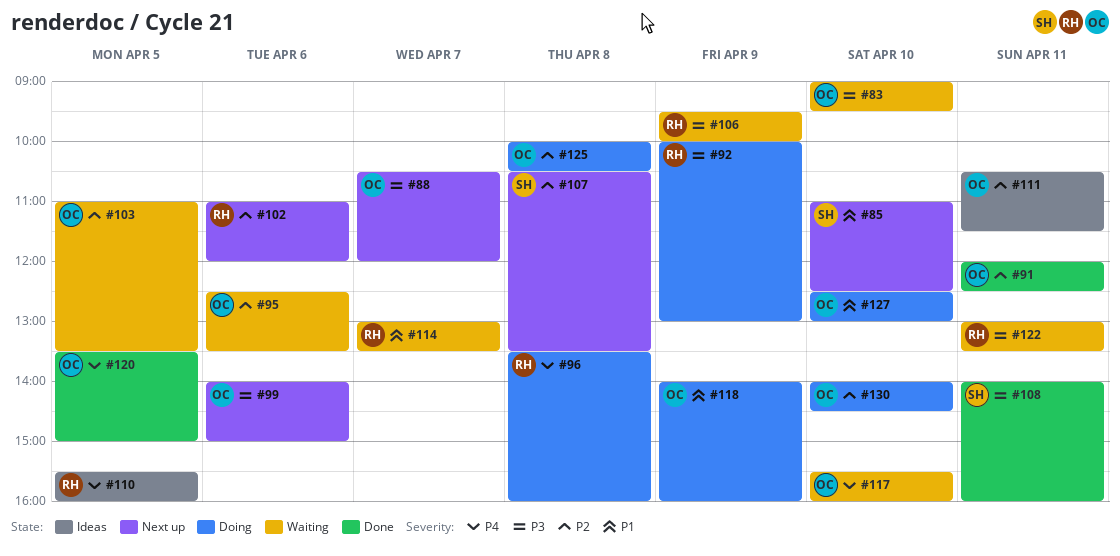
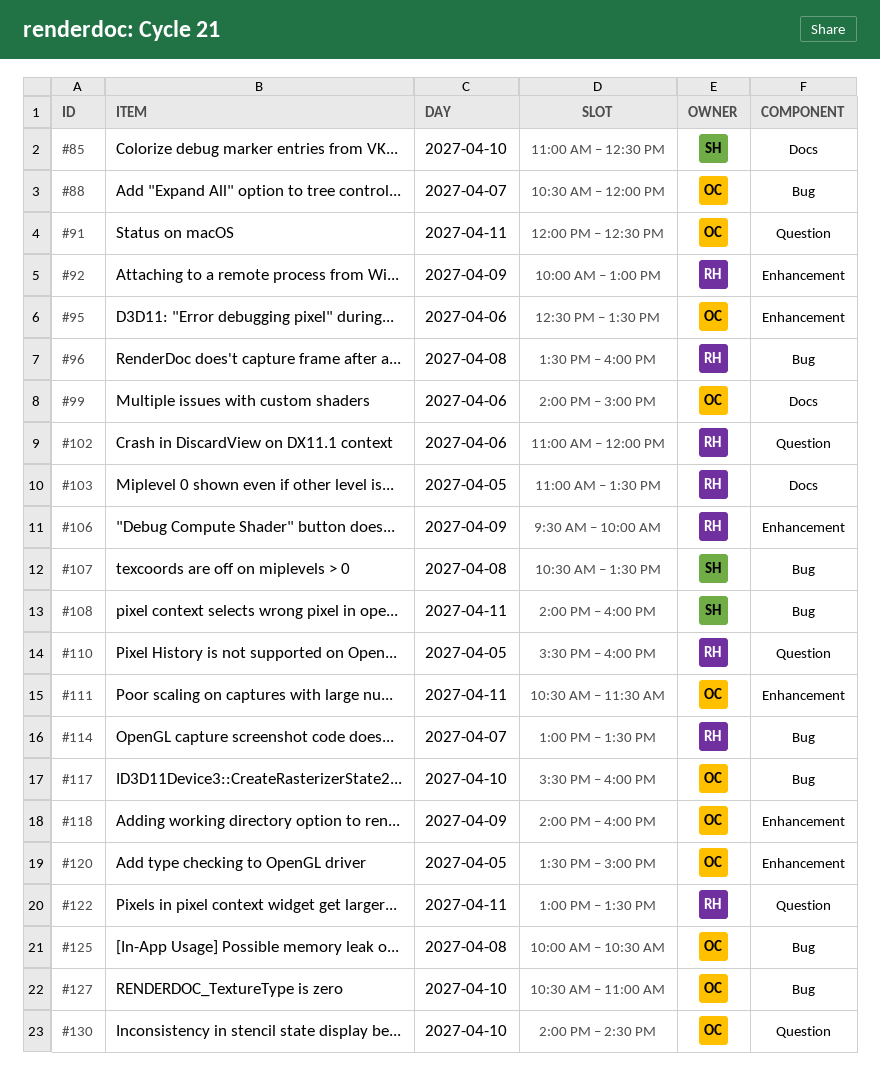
#83: present -> none
#103, owner: OC -> RH
#127, begins: 12:30 -> 10:30
#127, ends: 13:00 -> 11:00

